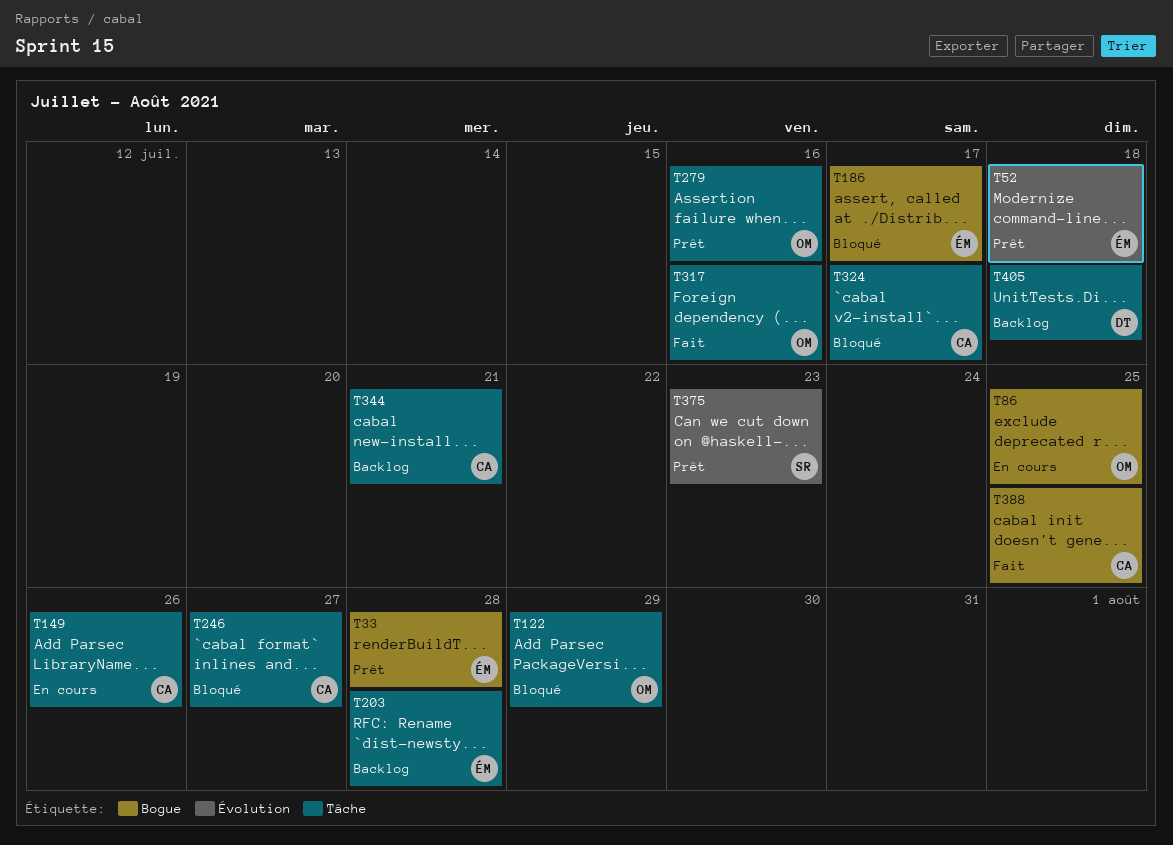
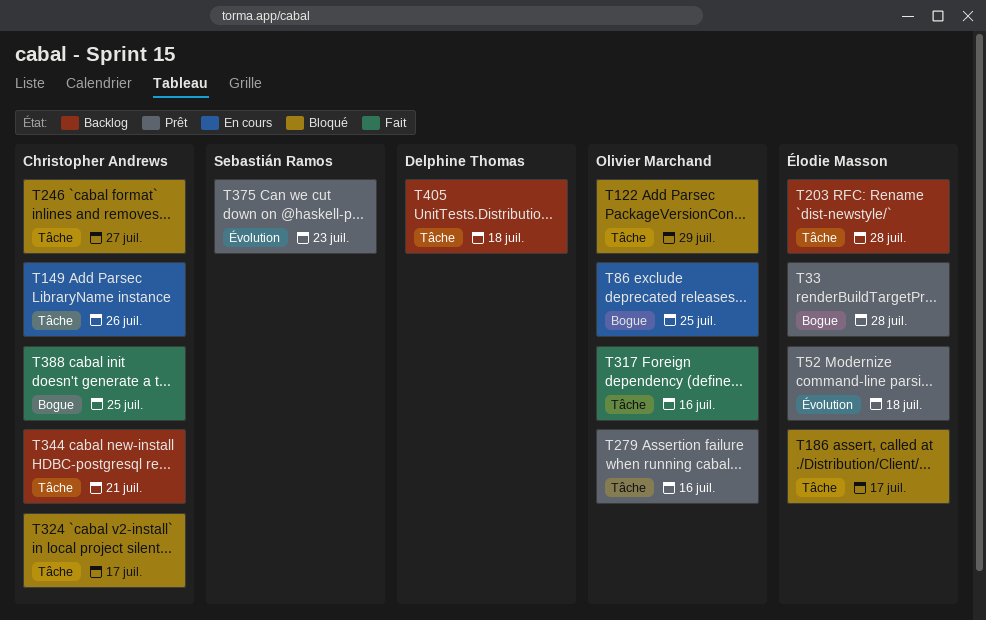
T186, label: Bogue -> Tâche

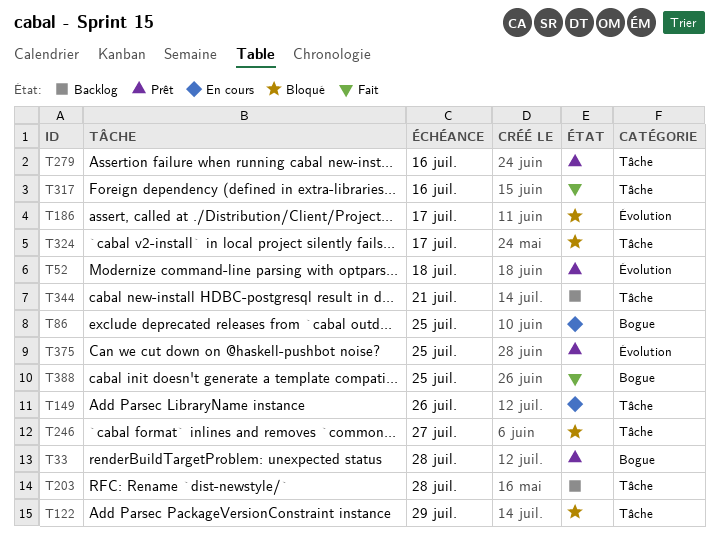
T186, label: Tâche -> Évolution
T375, due: Jul 23 -> Jul 25
T405: present -> none

